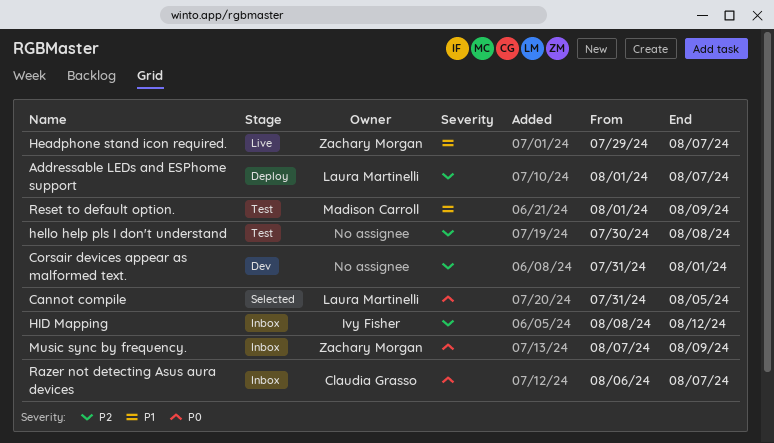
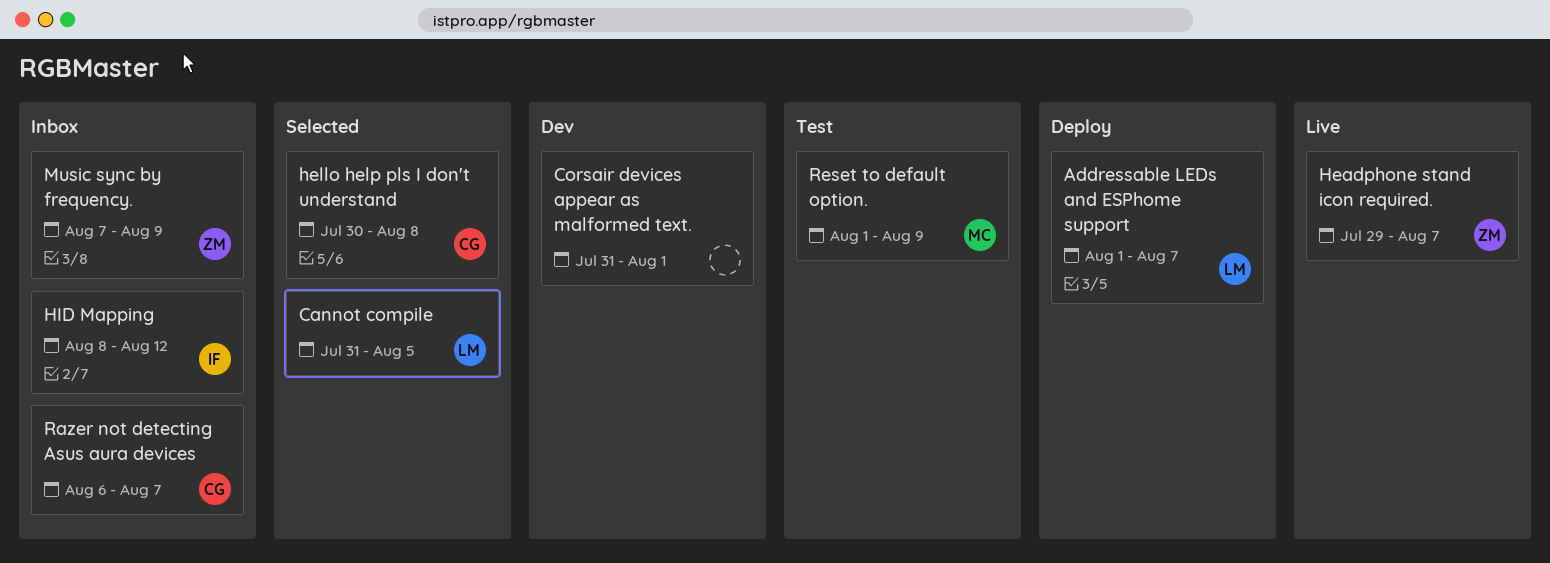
hello help pls I don't understand, status: Test -> Selected
hello help pls I don't understand, owner: none -> Claudia Grasso

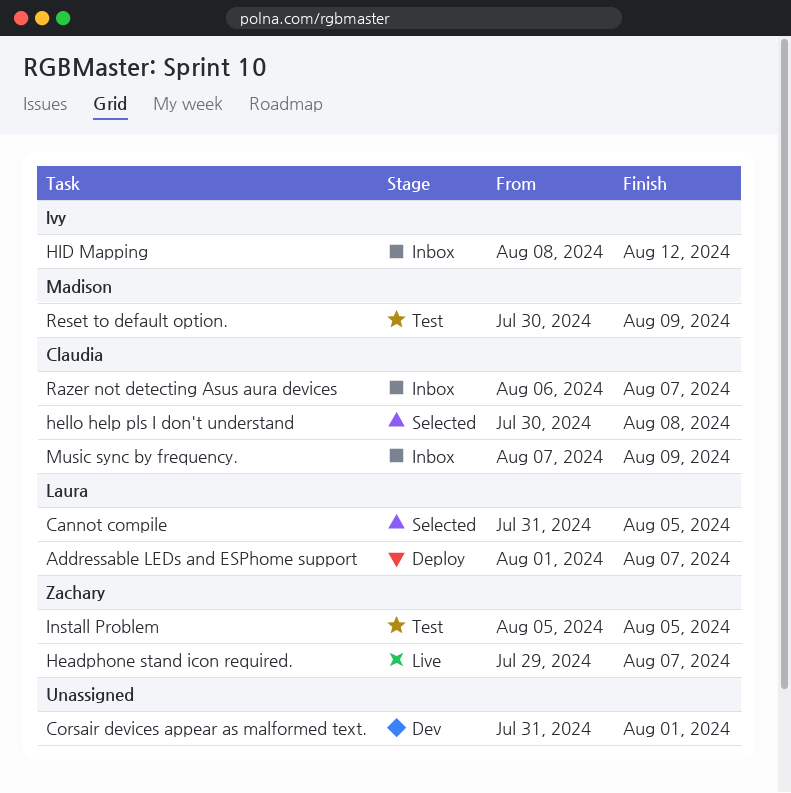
Install Problem: none -> present
Music sync by frequency., owner: Zachary -> Claudia
Reset to default option., start: Aug 1 -> Jul 30

